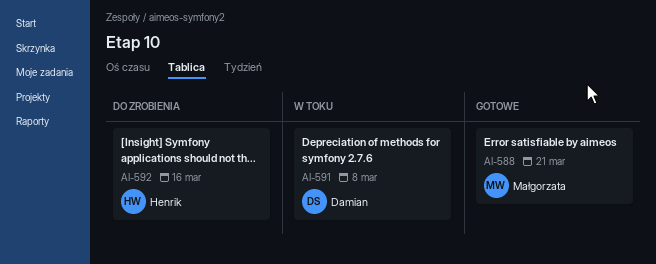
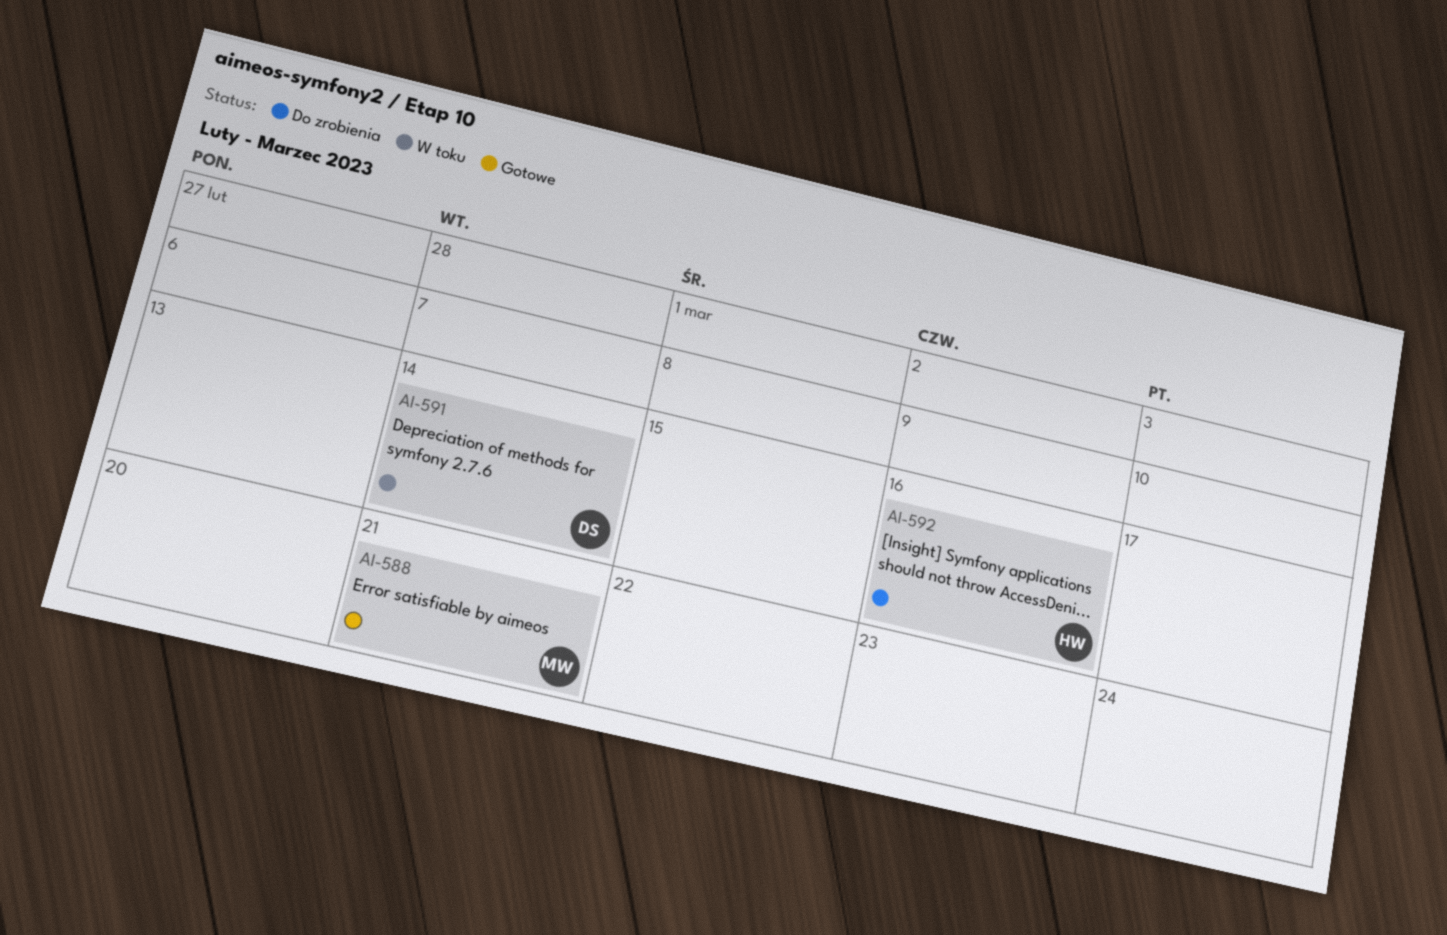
AI-591, due: Mar 8 -> Mar 14

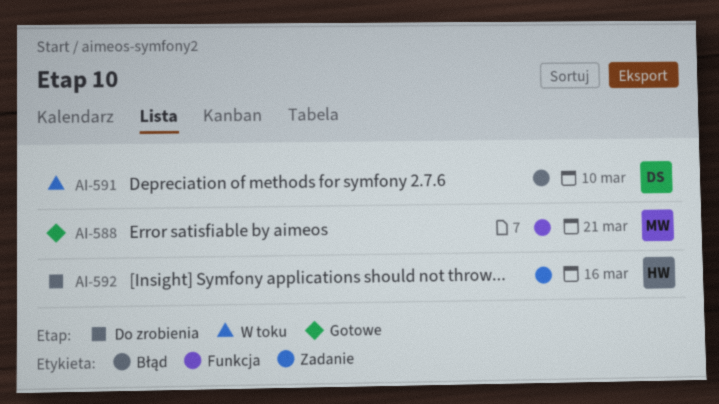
AI-591, due: Mar 14 -> Mar 10

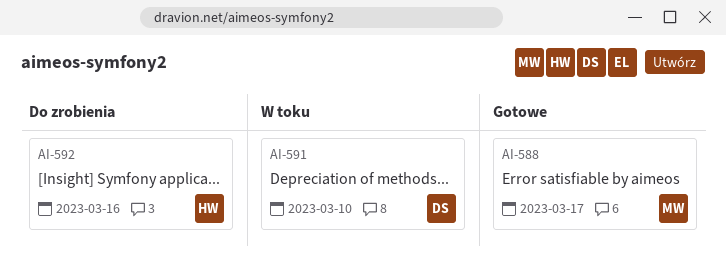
AI-588, due: Mar 21 -> Mar 17

